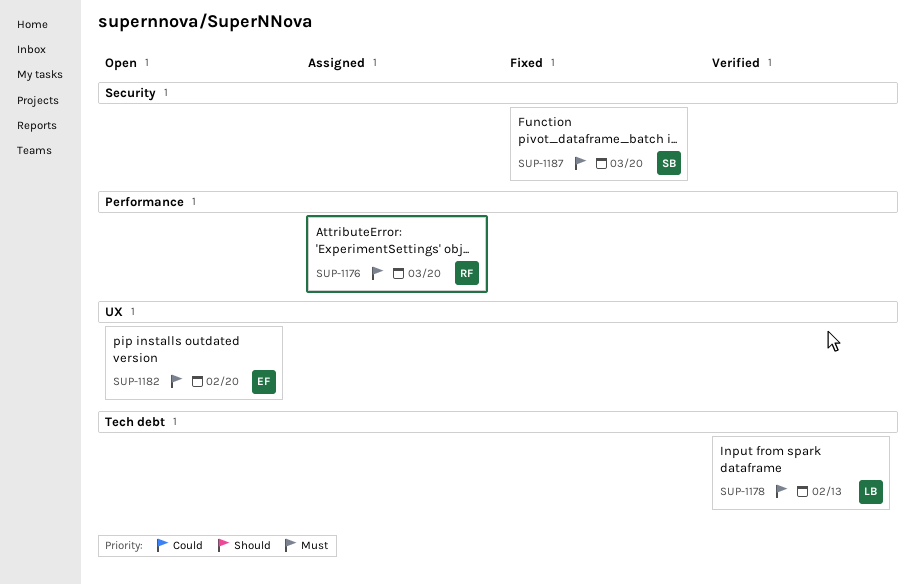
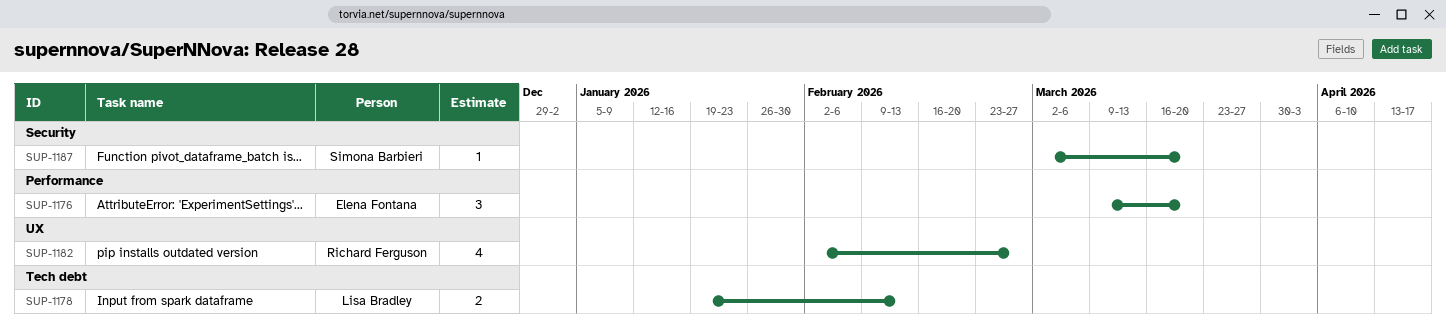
SUP-1176, owner: Richard Ferguson -> Elena Fontana
SUP-1182, owner: Elena Fontana -> Richard Ferguson
SUP-1182, due: Feb 20 -> Feb 27

